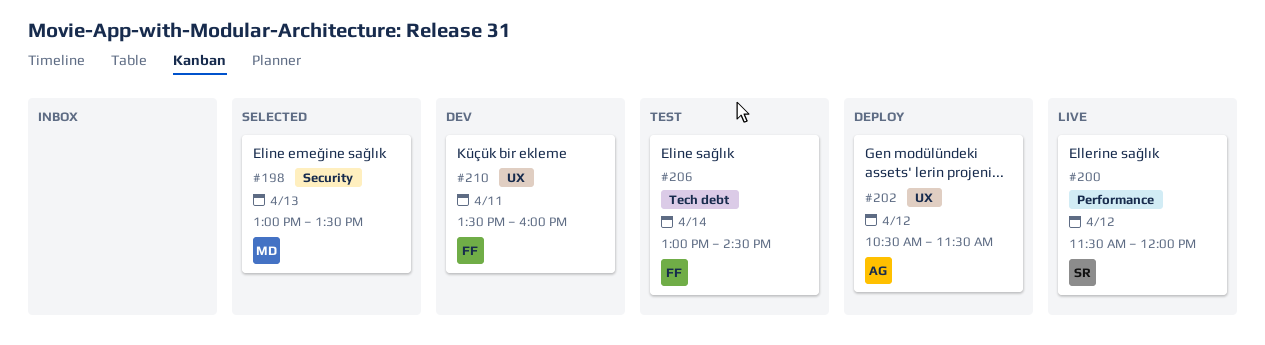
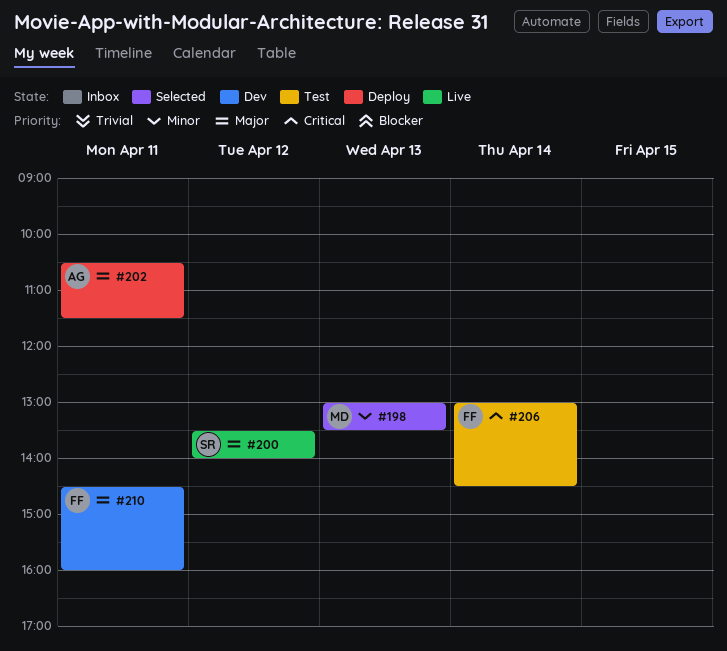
#200, begins: 11:30 -> 13:30
#200, ends: 12:00 -> 14:00
#202, day: Apr 12 -> Apr 11
#210, begins: 13:30 -> 14:30

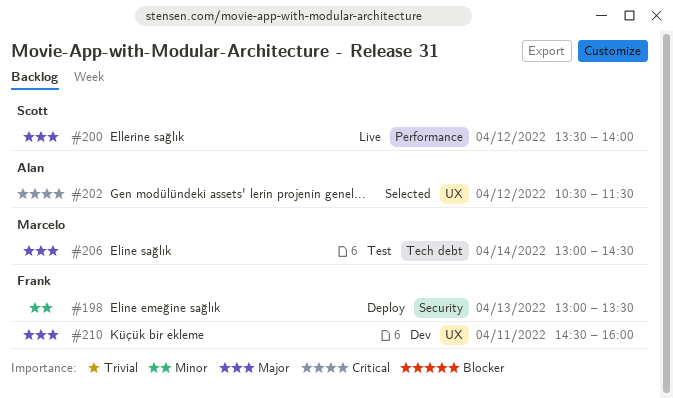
#198, status: Selected -> Deploy
#198, owner: Marcelo -> Frank
#202, status: Deploy -> Selected
#202, priority: Major -> Critical
#202, day: Apr 11 -> Apr 12
#206, owner: Frank -> Marcelo
#206, priority: Critical -> Major

